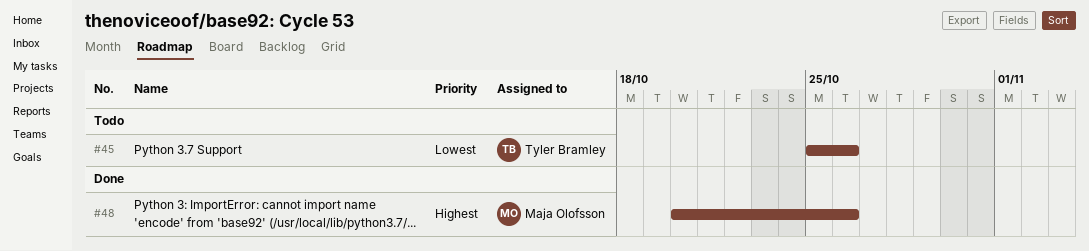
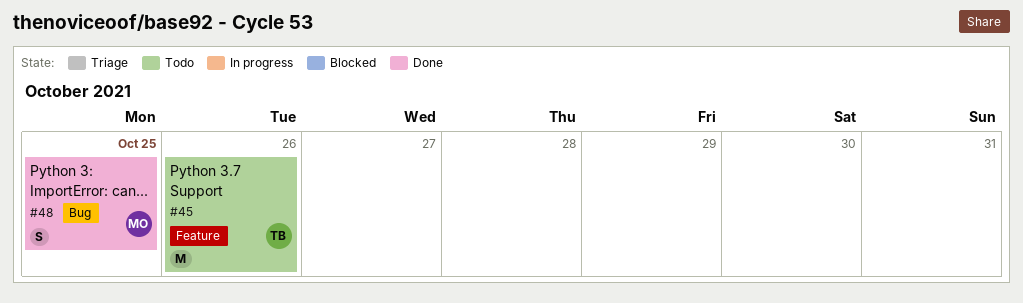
#48, due: Oct 26 -> Oct 25

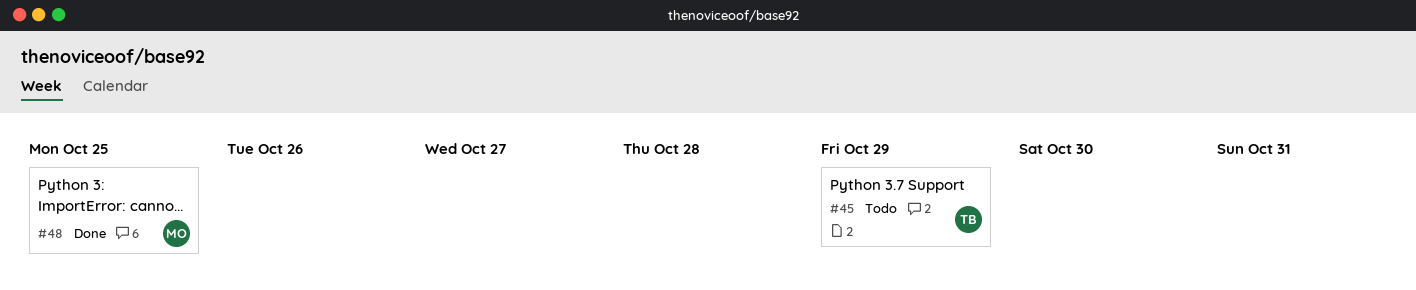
#45, due: Oct 26 -> Oct 29

